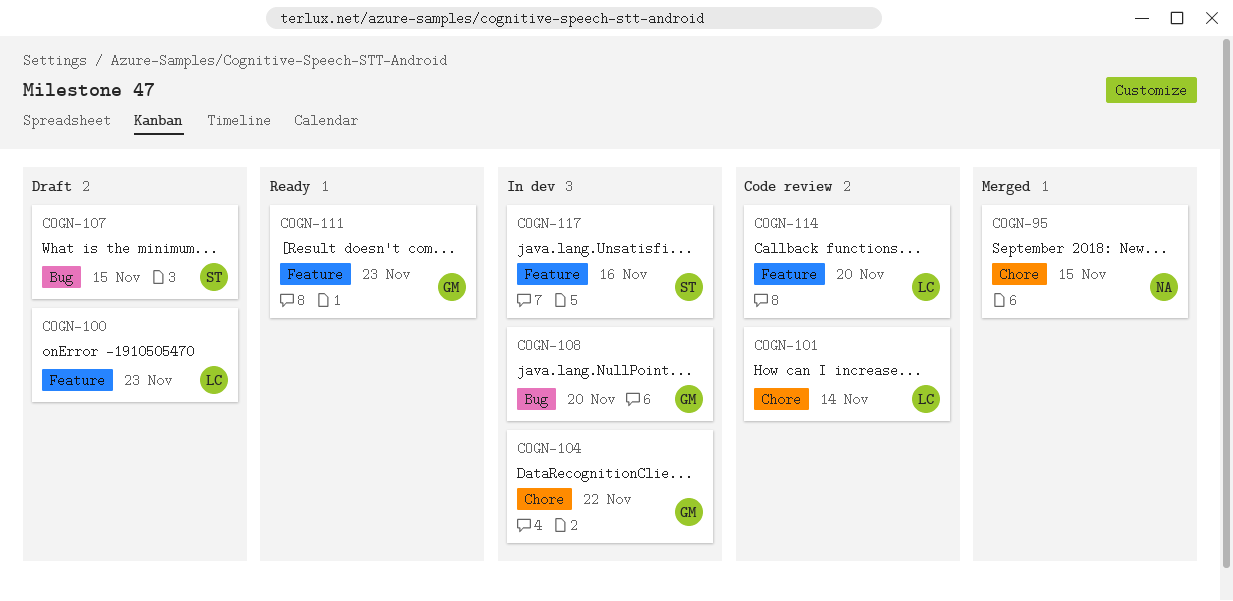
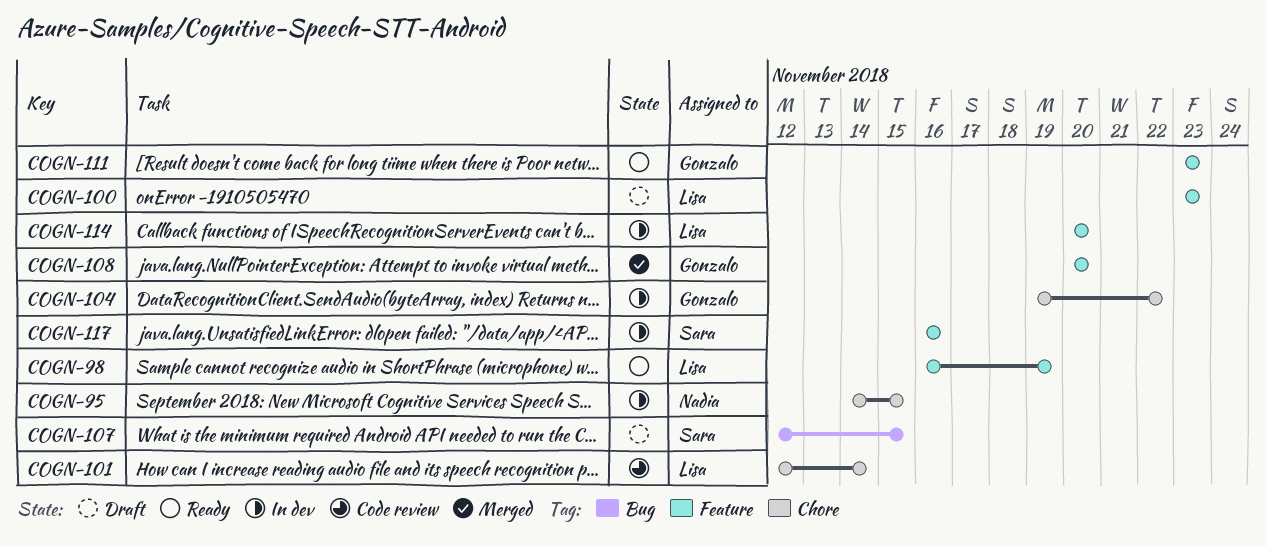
COGN-95, status: Merged -> In dev
COGN-98: none -> present
COGN-108, status: In dev -> Merged
COGN-108, label: Bug -> Feature
COGN-114, status: Code review -> In dev

